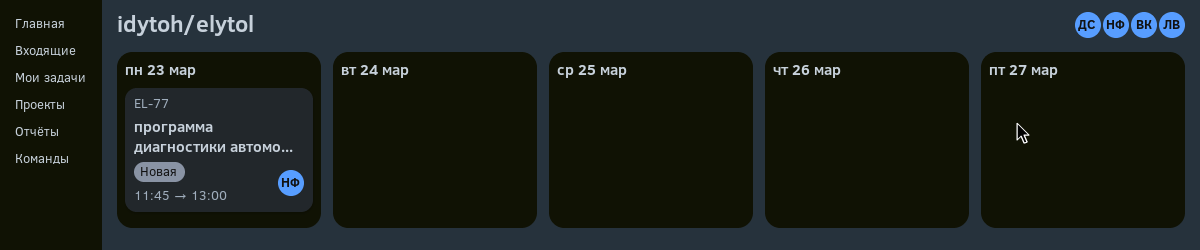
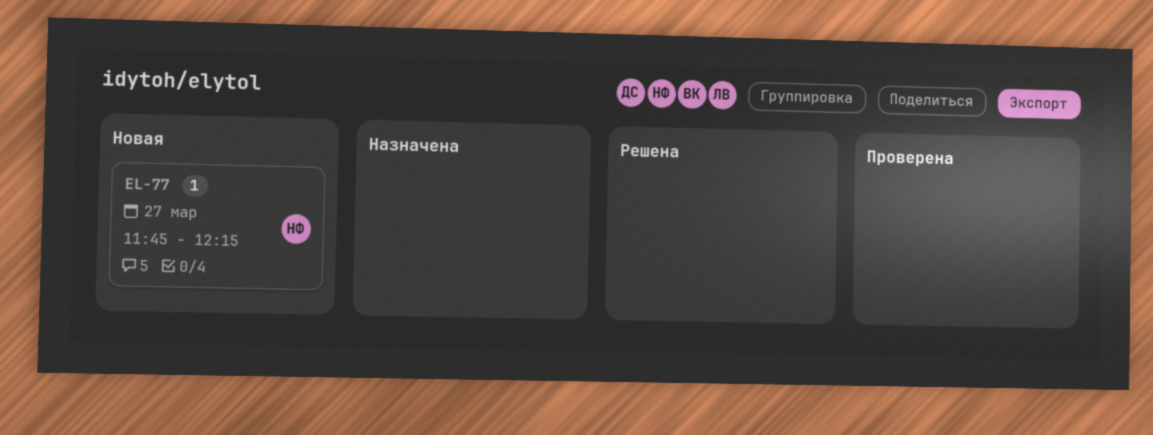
EL-77, day: Mar 23 -> Mar 27
EL-77, ends: 13:00 -> 12:15

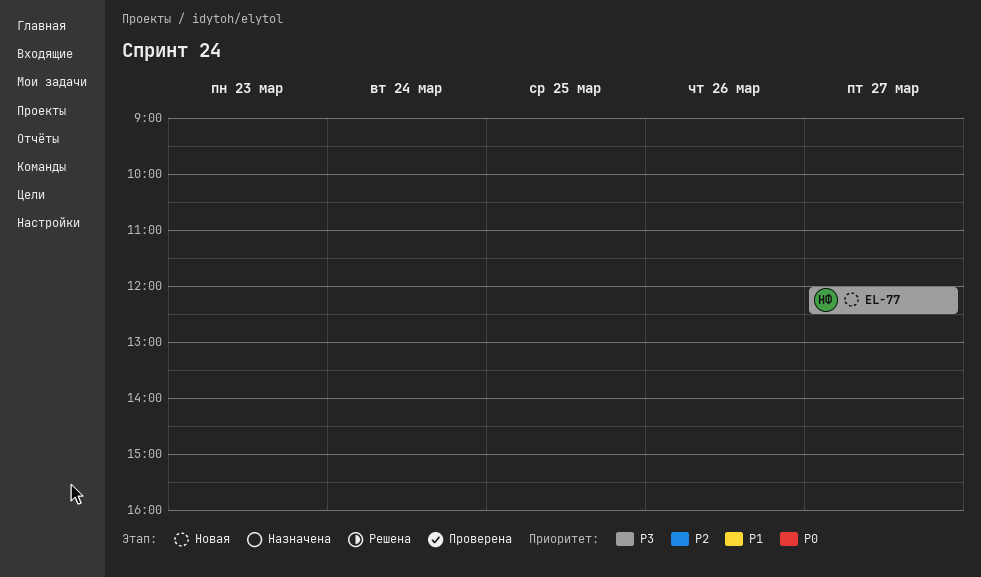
EL-77, begins: 11:45 -> 12:00
EL-77, ends: 12:15 -> 12:30

